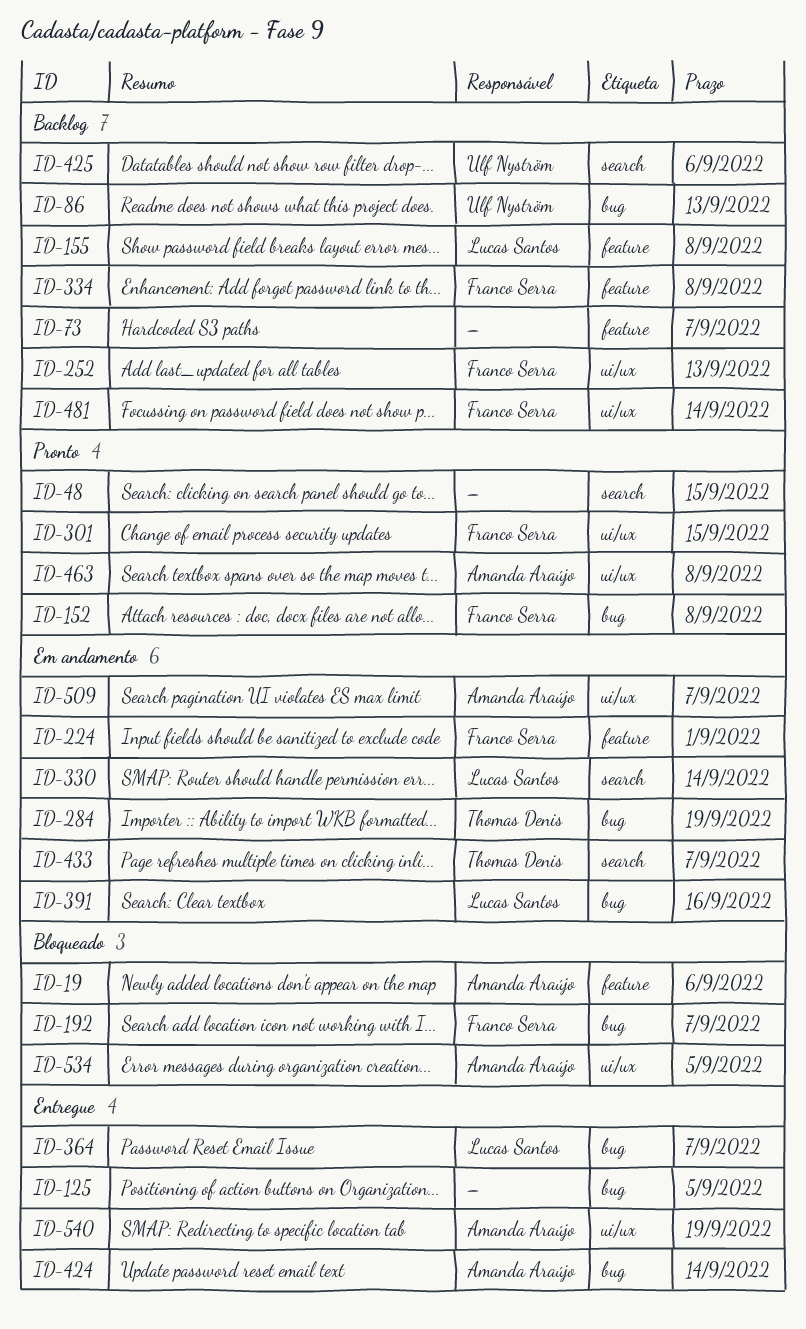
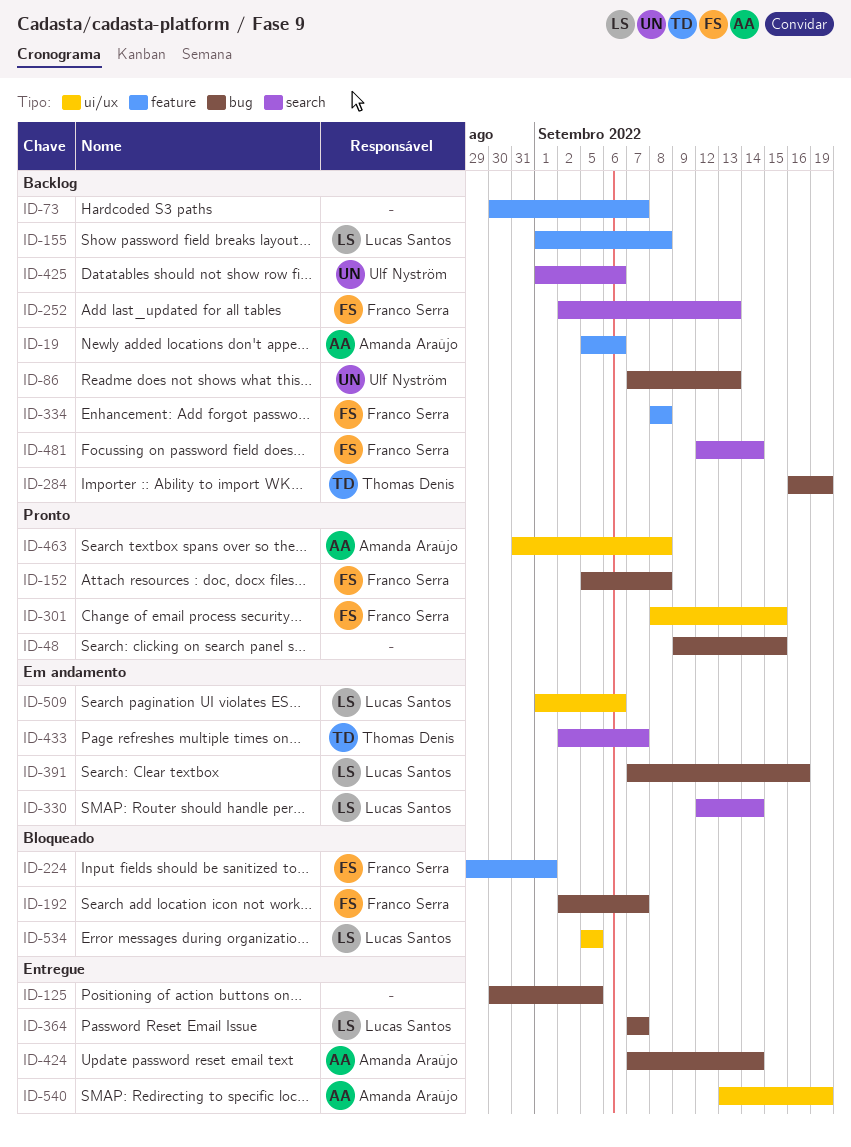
ID-19, status: Bloqueado -> Backlog
ID-48, label: search -> bug
ID-224, status: Em andamento -> Bloqueado
ID-252, label: ui/ux -> search
ID-284, status: Em andamento -> Backlog
ID-481, label: ui/ux -> search
ID-509, owner: Amanda Araújo -> Lucas Santos
ID-509, due: Sep 7 -> Sep 6
ID-534, owner: Amanda Araújo -> Lucas Santos

